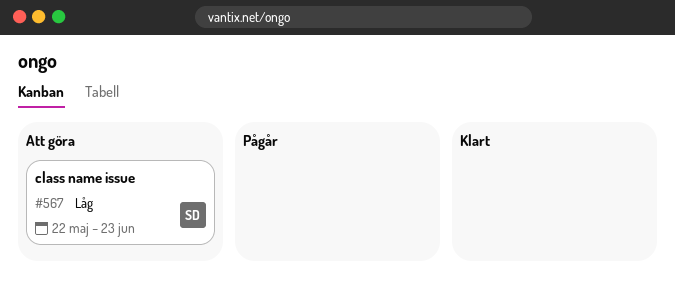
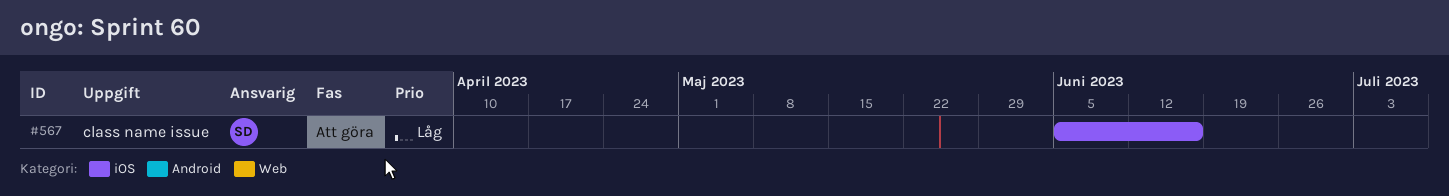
#567, start: May 22 -> Jun 5
#567, due: Jun 23 -> Jun 16

